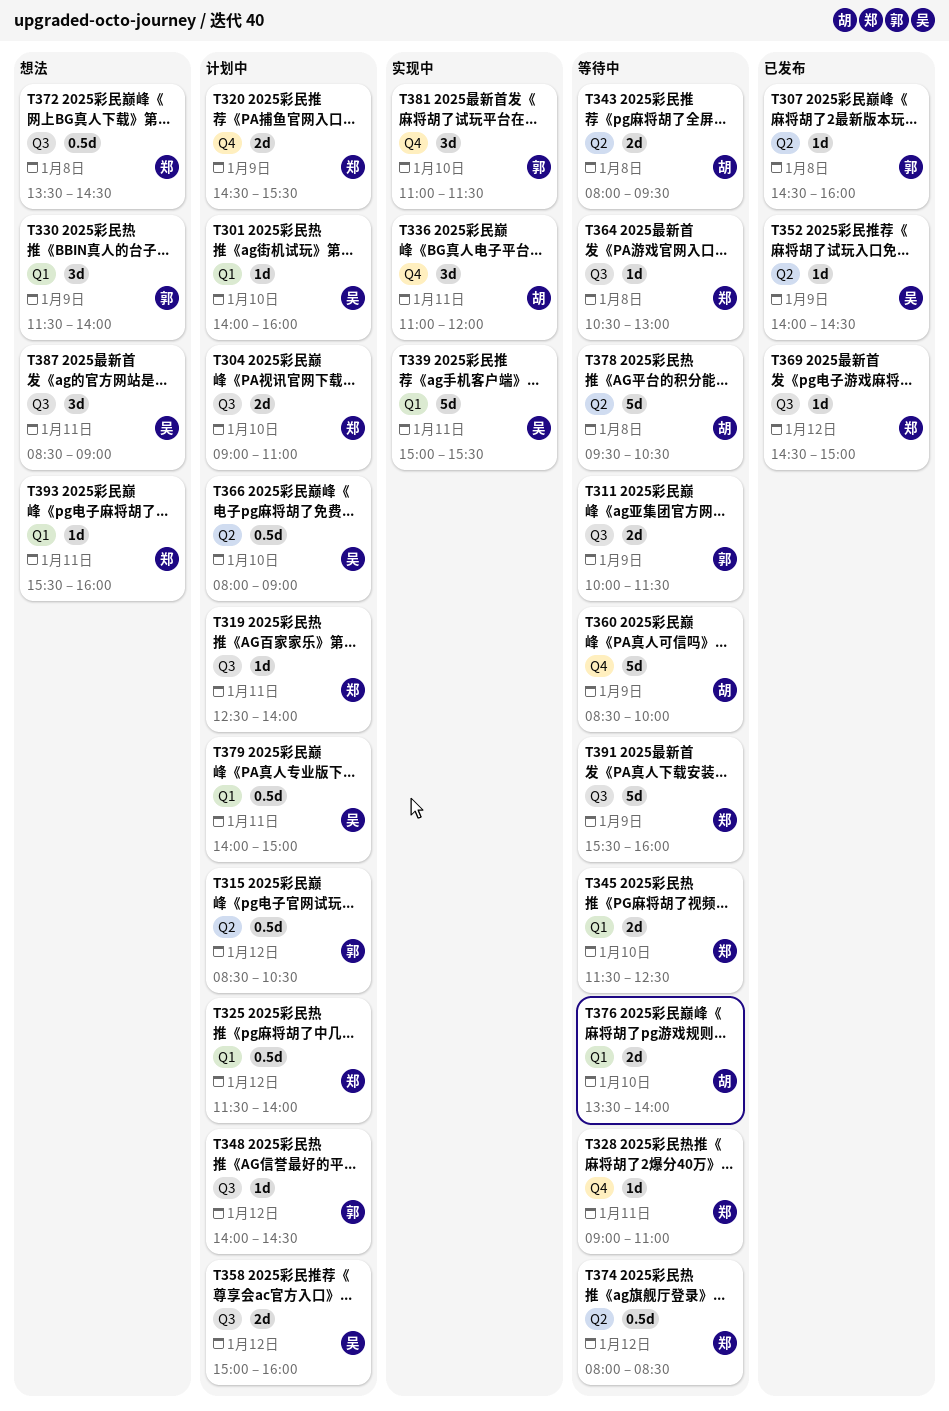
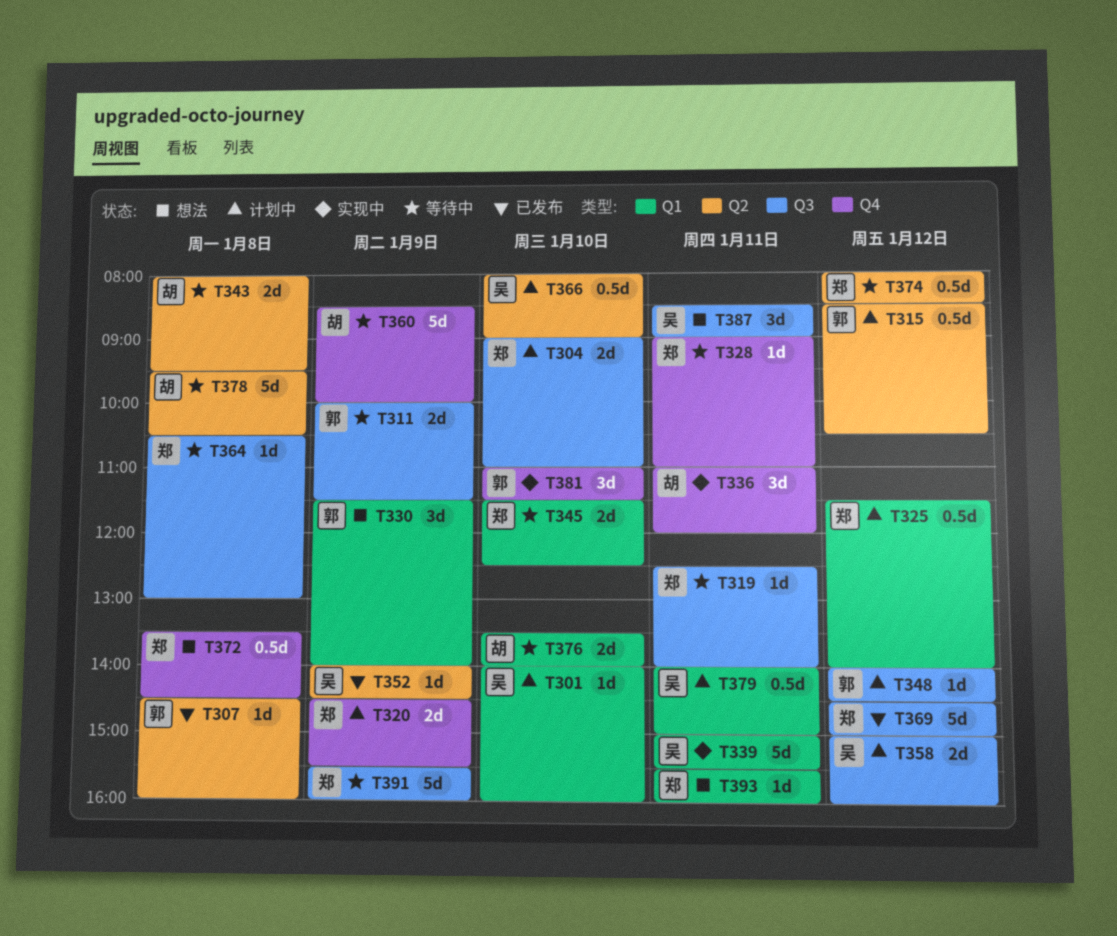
T319, status: 计划中 -> 等待中
T369, estimate: 1d -> 5d
T372, label: Q3 -> Q4

